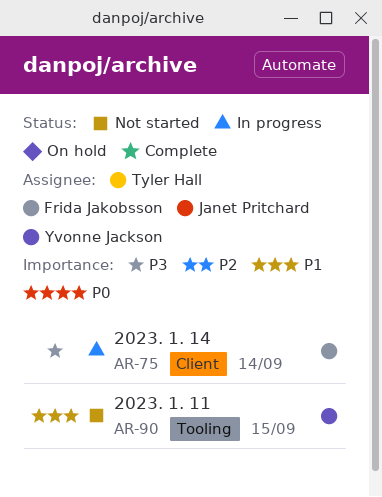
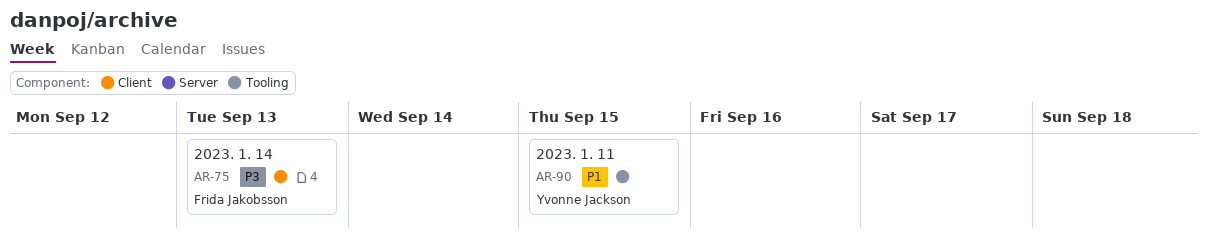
AR-75, due: Sep 14 -> Sep 13

